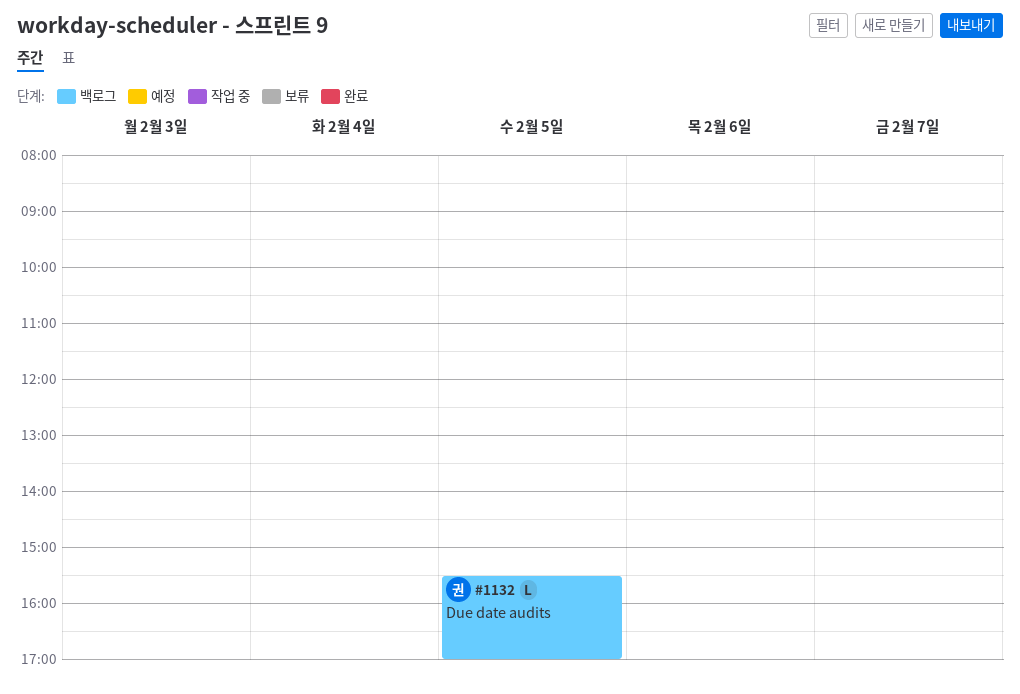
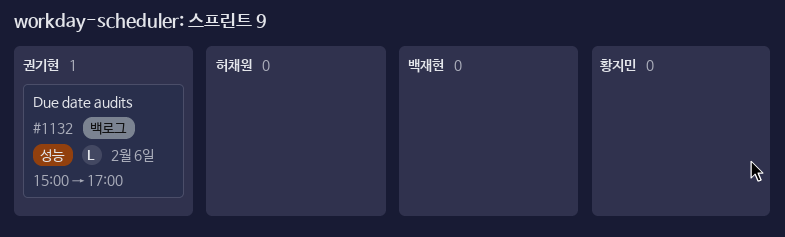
#1132, day: Feb 5 -> Feb 6
#1132, begins: 15:30 -> 15:00

